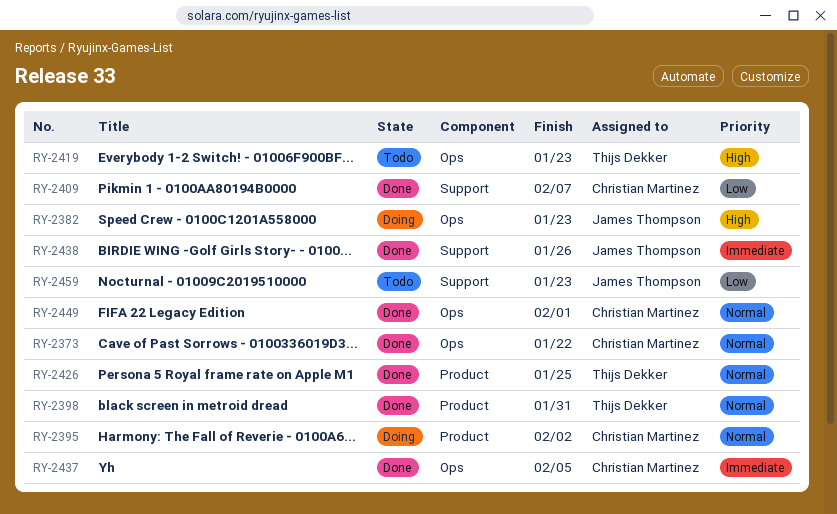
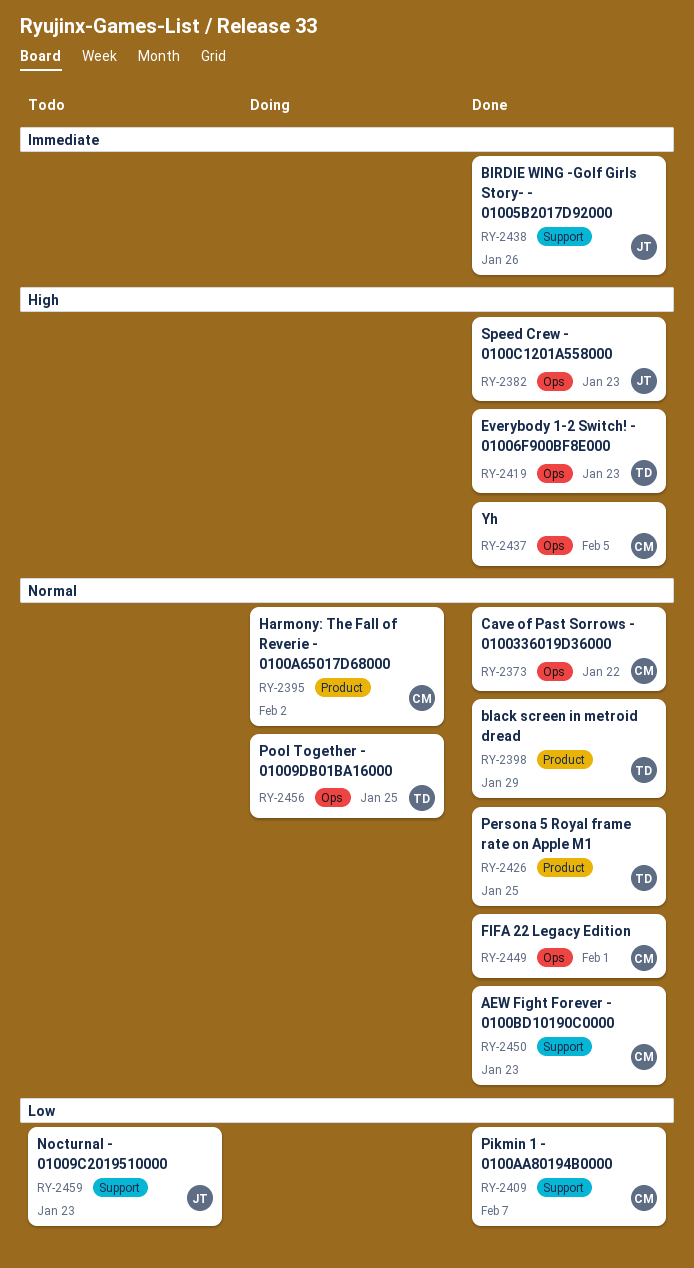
RY-2382, status: Doing -> Done
RY-2398, due: Jan 31 -> Jan 29
RY-2419, status: Todo -> Done
RY-2437, priority: Immediate -> High
RY-2450: none -> present
RY-2456: none -> present

